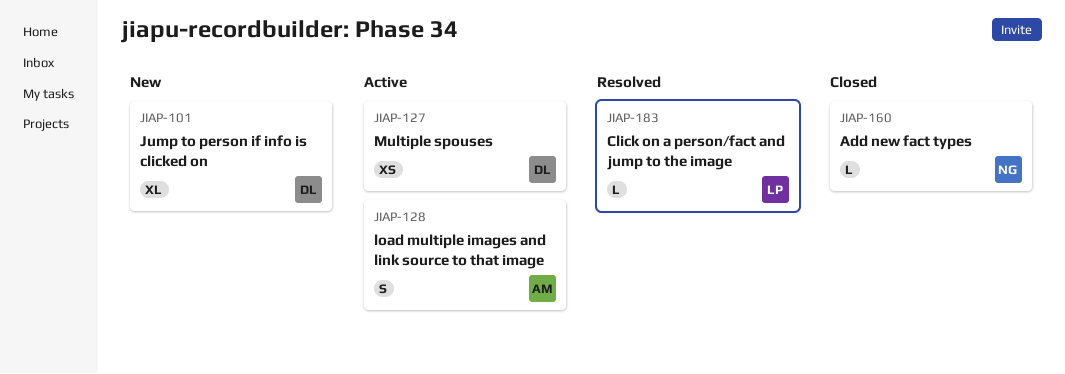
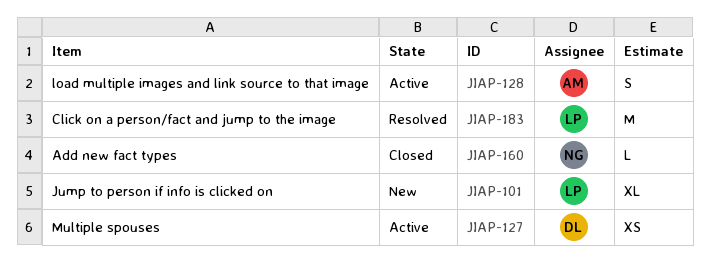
JIAP-101, owner: DL -> LP
JIAP-183, estimate: L -> M

